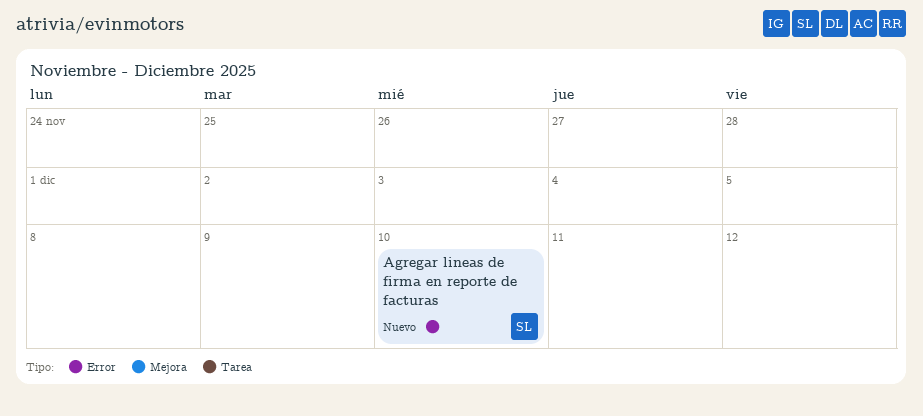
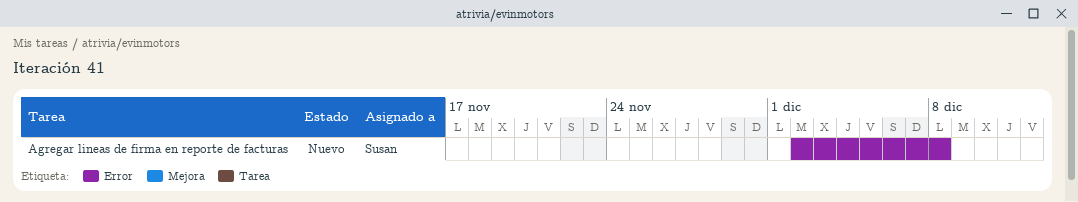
Agregar lineas de firma en reporte de facturas, due: Dec 10 -> Dec 8

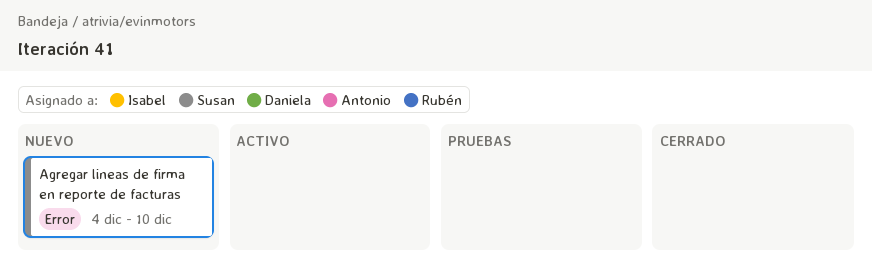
Agregar lineas de firma en reporte de facturas, start: Dec 2 -> Dec 4
Agregar lineas de firma en reporte de facturas, due: Dec 8 -> Dec 10

